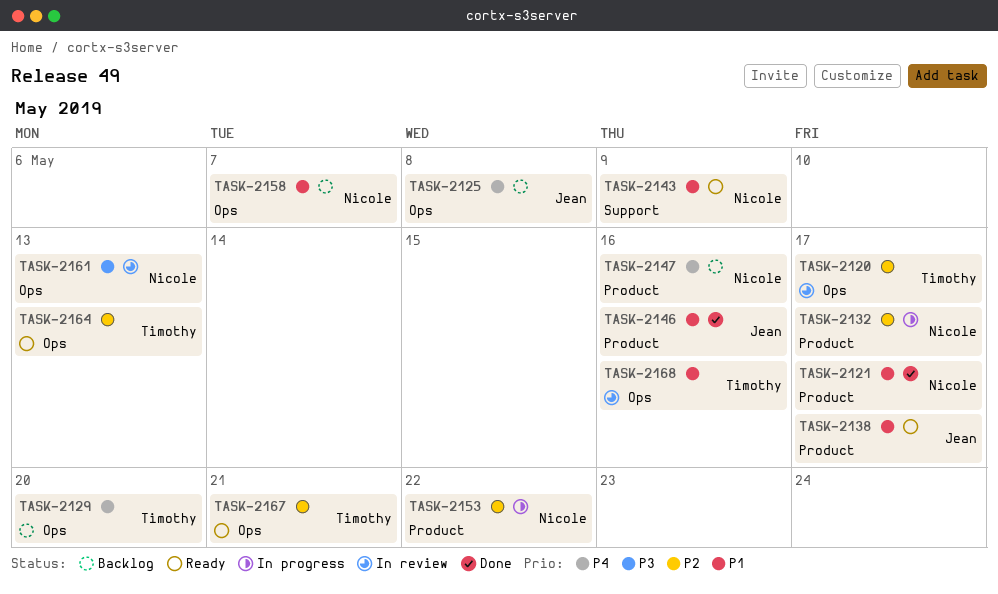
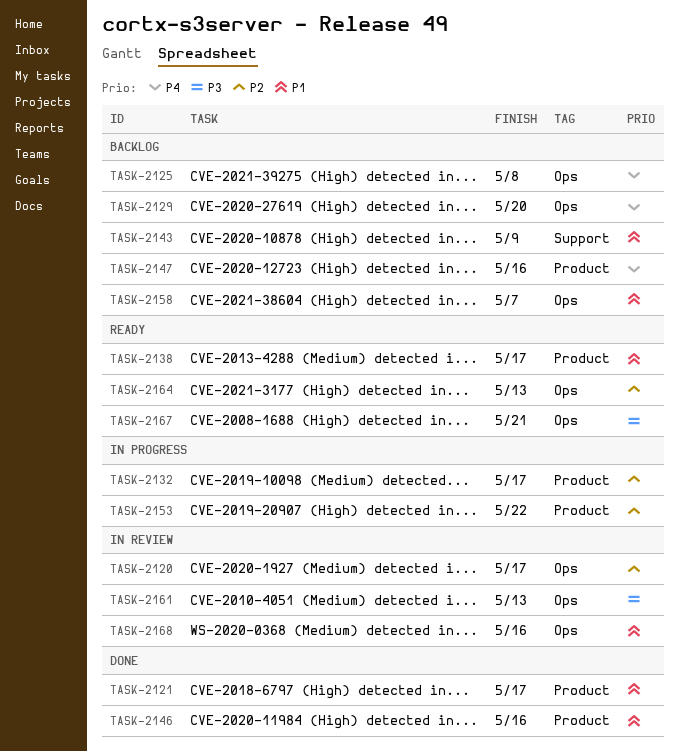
TASK-2143, status: Ready -> Backlog
TASK-2167, priority: P2 -> P3

